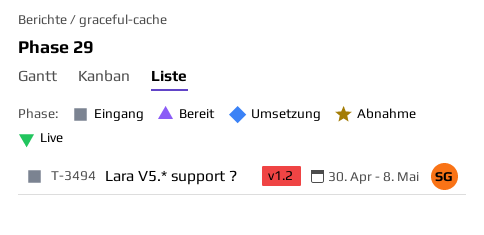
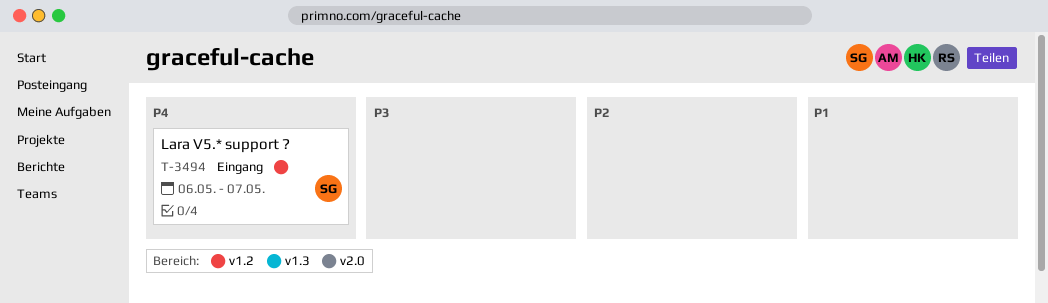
T-3494, start: Apr 30 -> May 6
T-3494, due: May 8 -> May 7

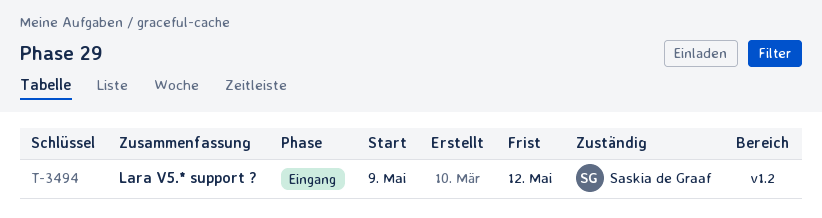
T-3494, start: May 6 -> May 9
T-3494, due: May 7 -> May 12

